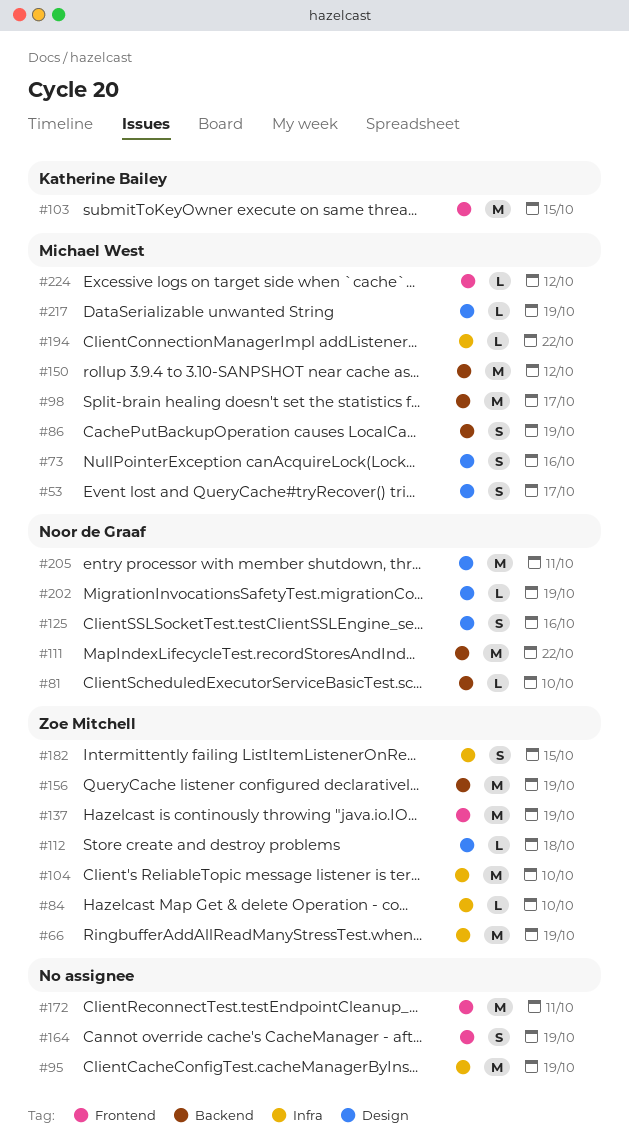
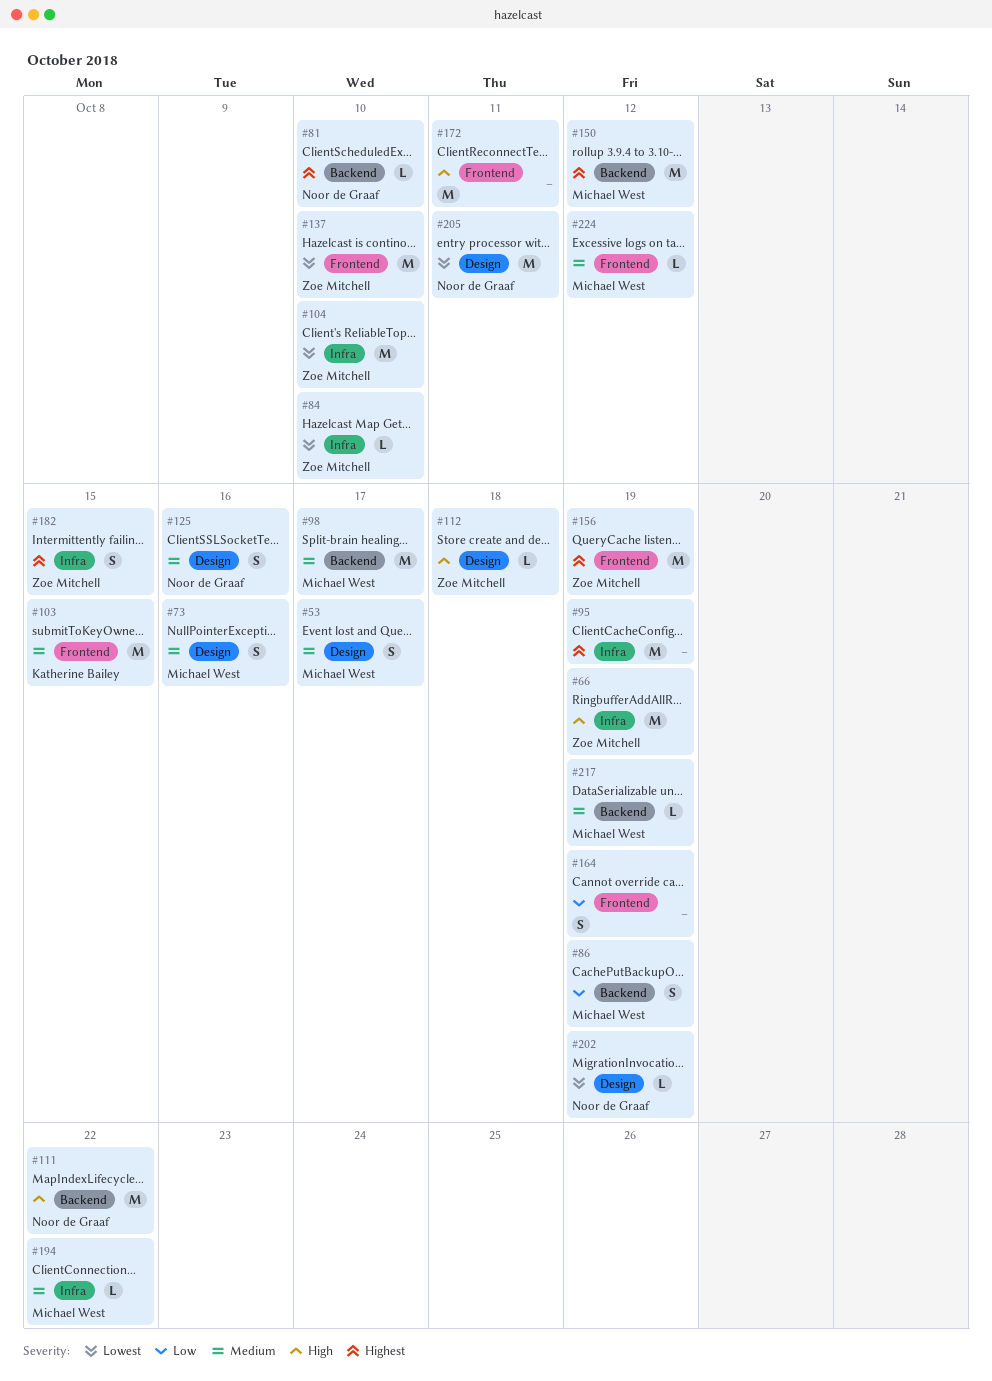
#137, due: Oct 19 -> Oct 10
#156, label: Backend -> Frontend
#217, label: Design -> Backend

